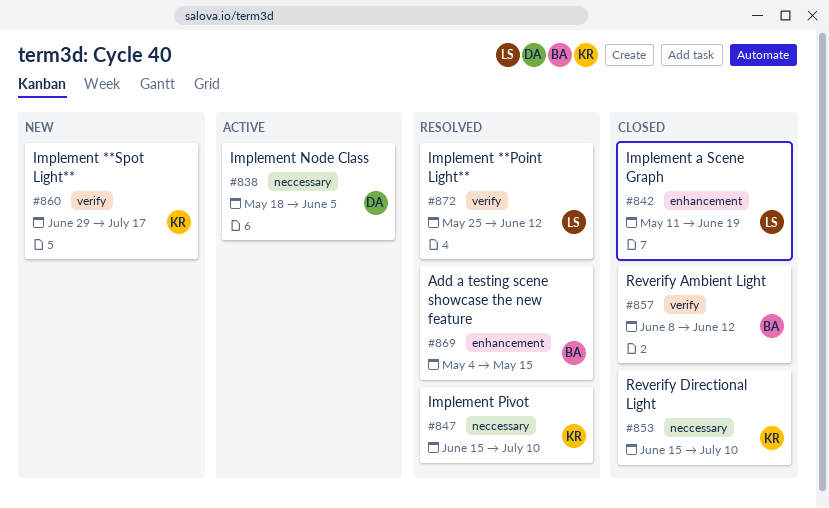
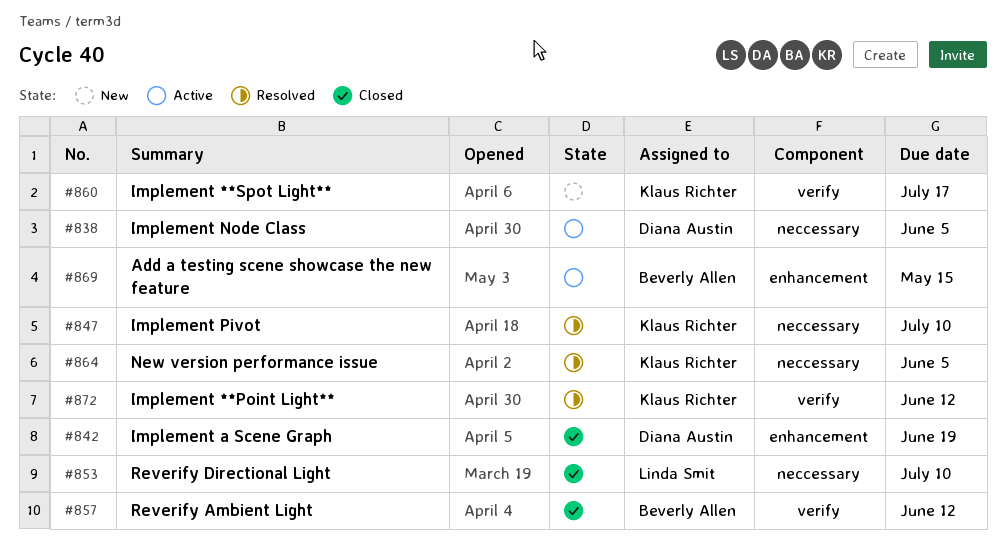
#842, owner: Linda Smit -> Diana Austin
#853, owner: Klaus Richter -> Linda Smit
#864: none -> present
#869, status: Resolved -> Active
#872, owner: Linda Smit -> Klaus Richter

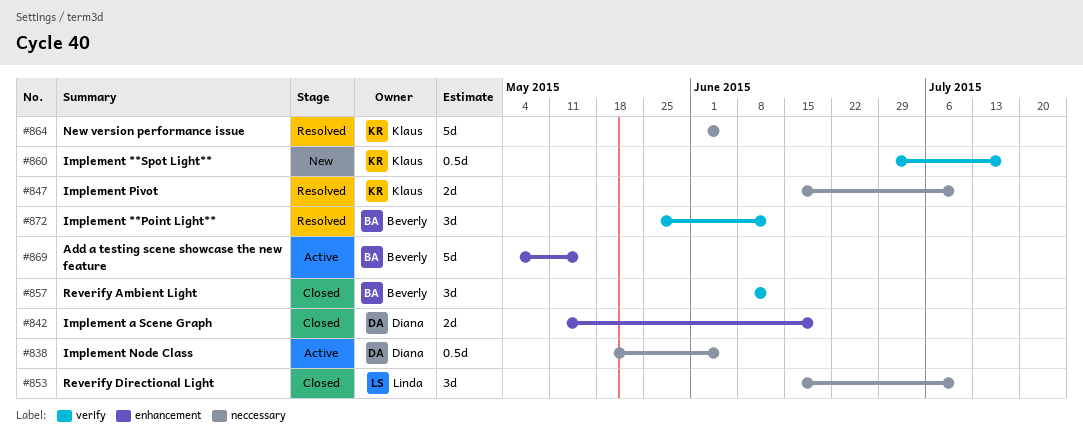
#872, owner: Klaus Richter -> Beverly Allen

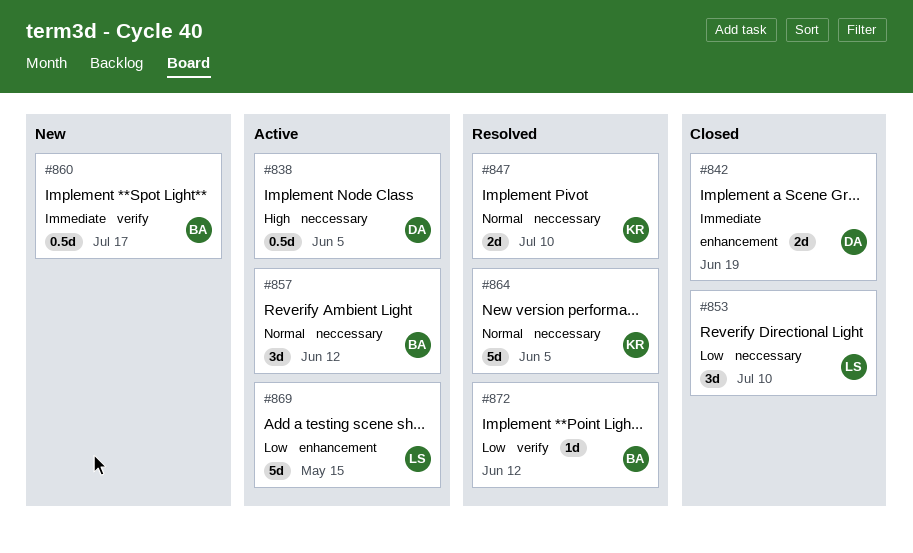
#857, status: Closed -> Active
#857, label: verify -> neccessary
#860, owner: Klaus -> Beverly
#869, owner: Beverly -> Linda
#872, estimate: 3d -> 1d

